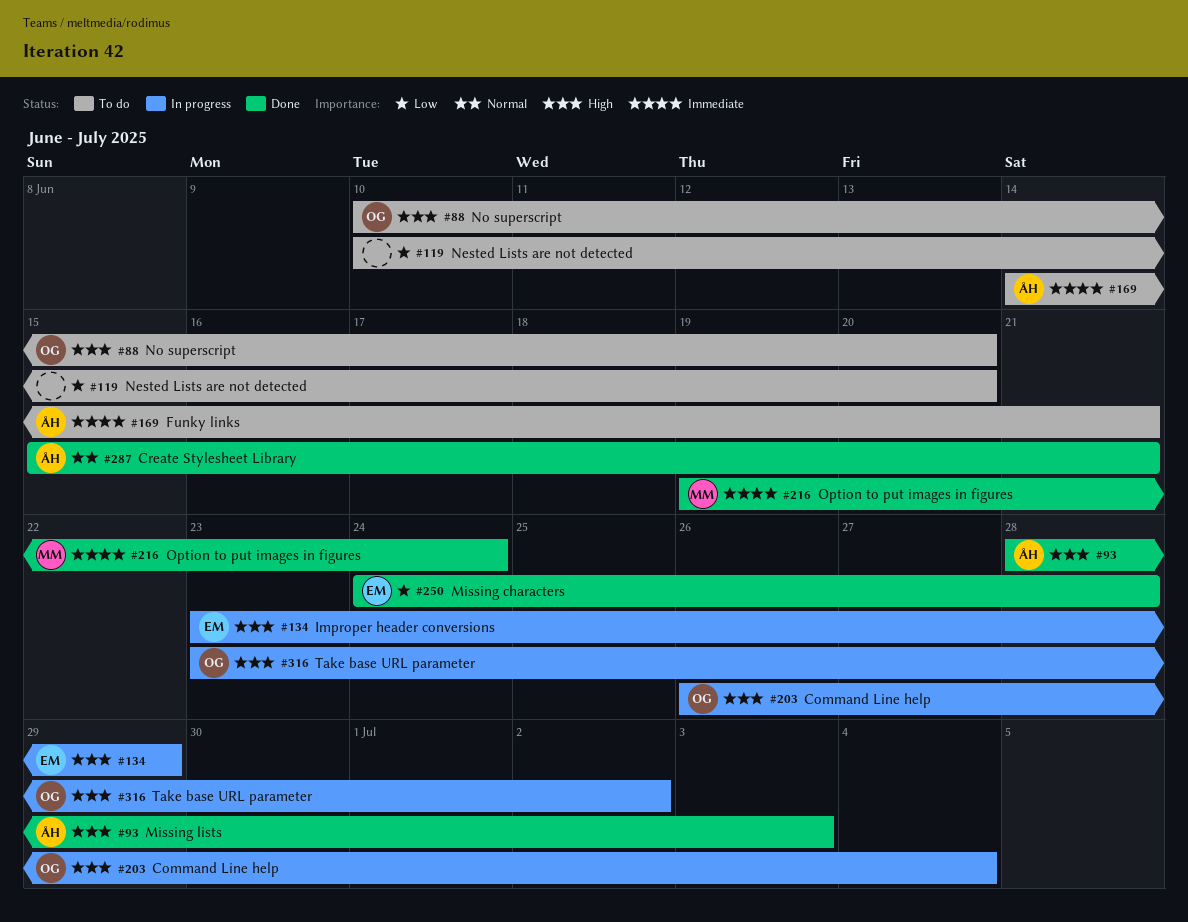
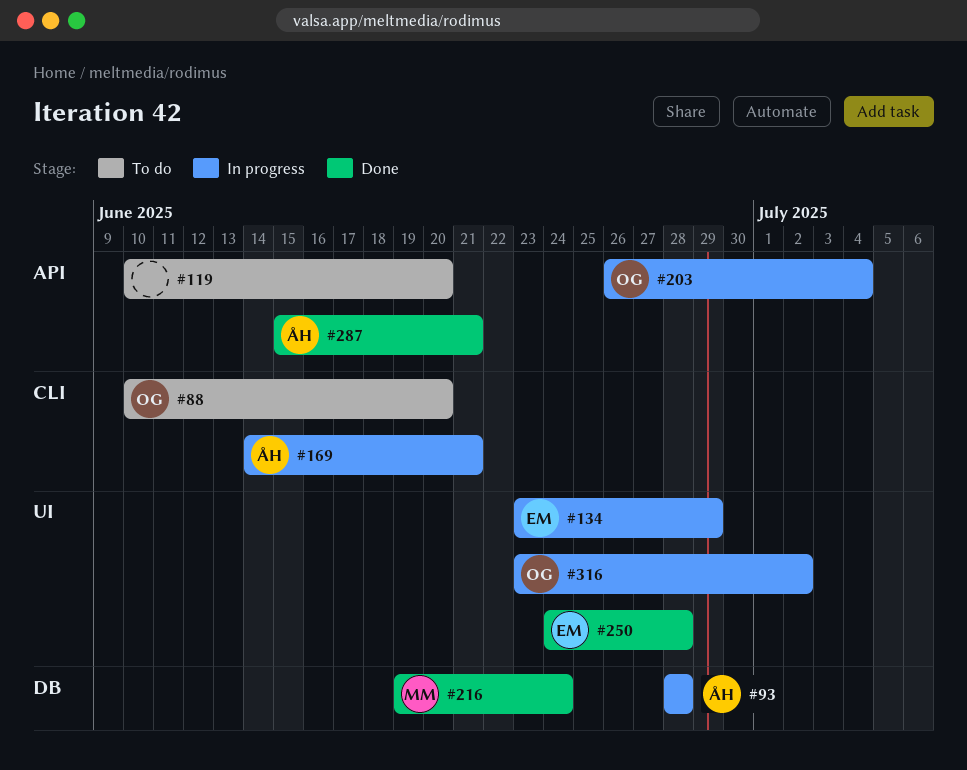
#93, status: Done -> In progress
#93, due: Jul 3 -> Jun 28
#169, status: To do -> In progress

